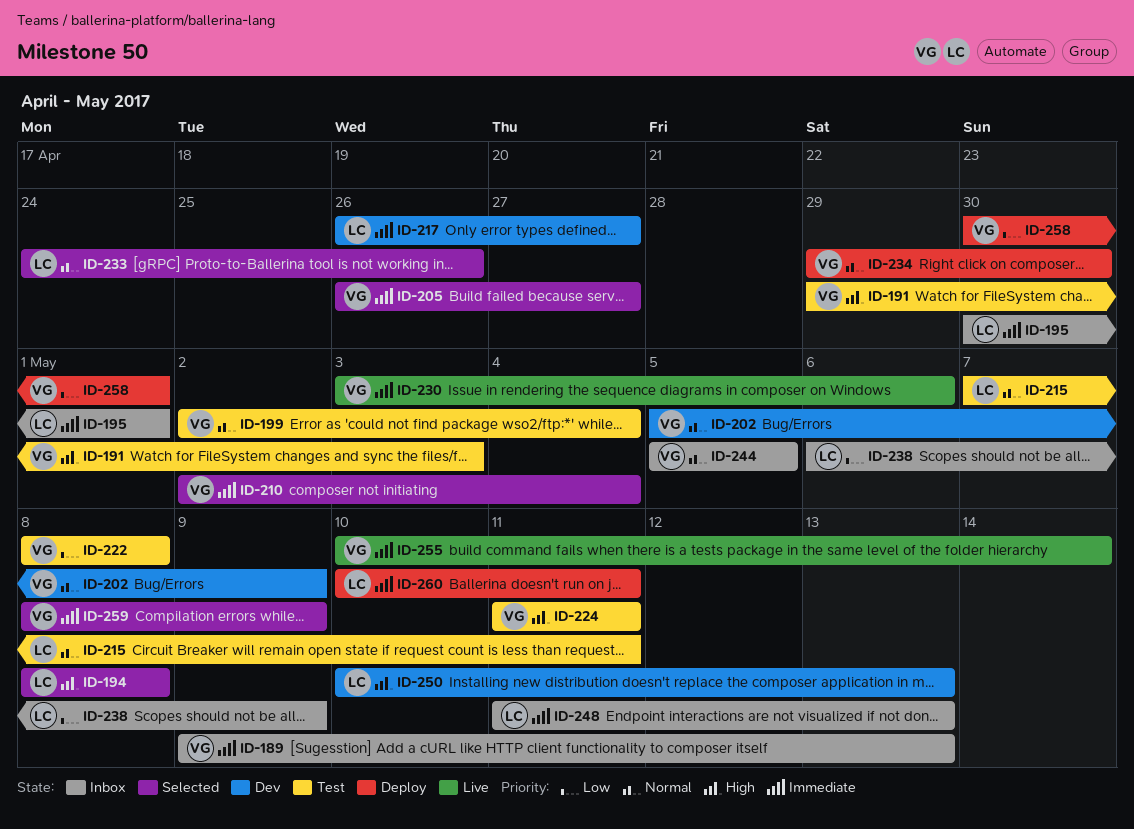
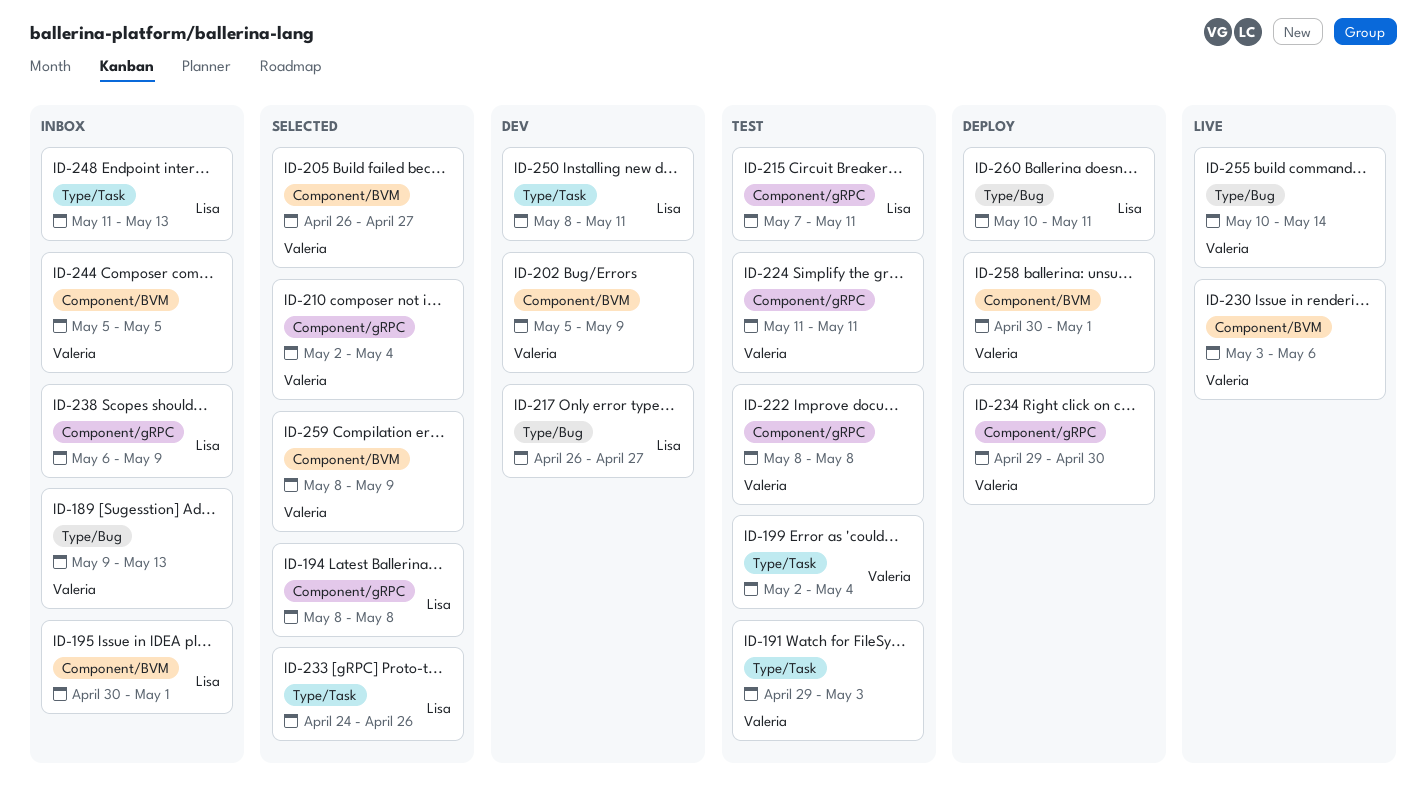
ID-250, start: May 10 -> May 8
ID-250, due: May 13 -> May 11

